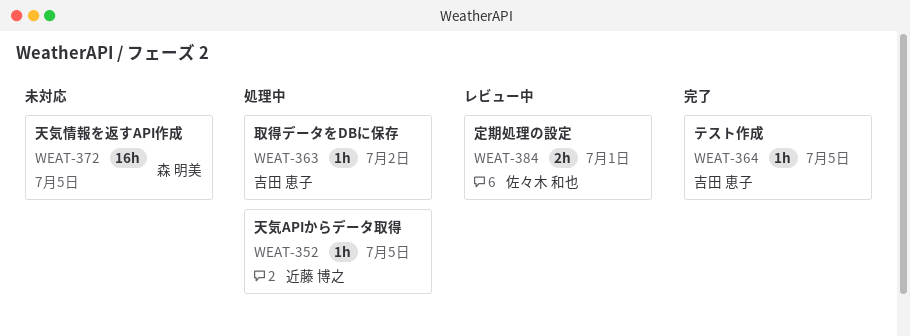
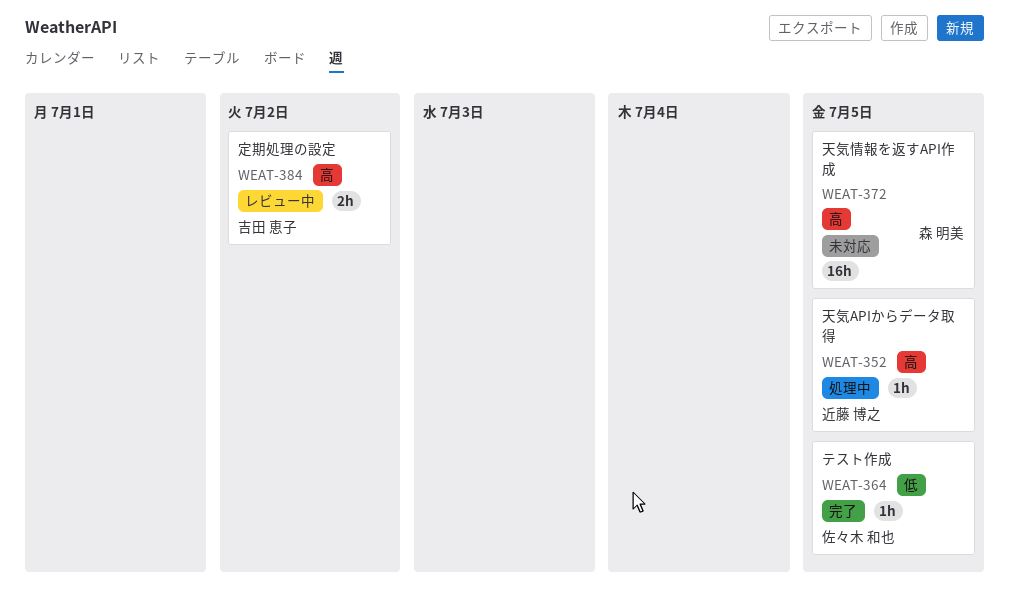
WEAT-363: present -> none
WEAT-364, owner: 吉田 恵子 -> 佐々木 和也
WEAT-384, owner: 佐々木 和也 -> 吉田 恵子
WEAT-384, due: Jul 1 -> Jul 2

